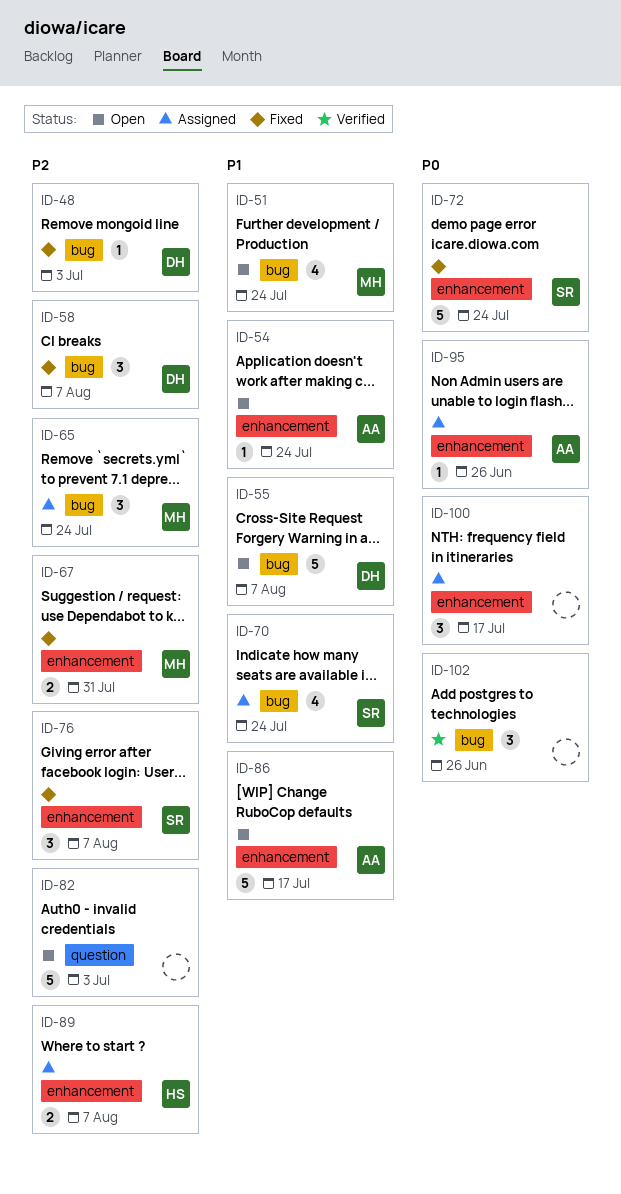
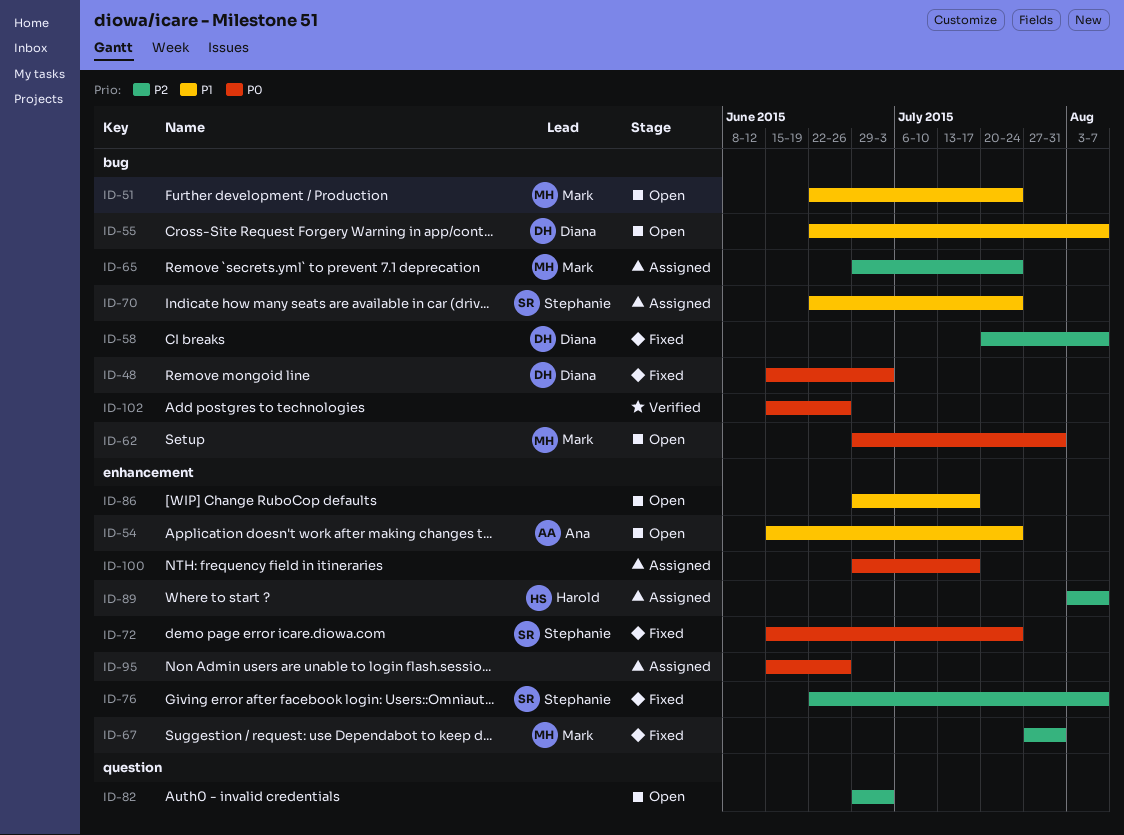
ID-48, priority: P2 -> P0
ID-62: none -> present
ID-86, owner: Ana -> none
ID-95, owner: Ana -> none

